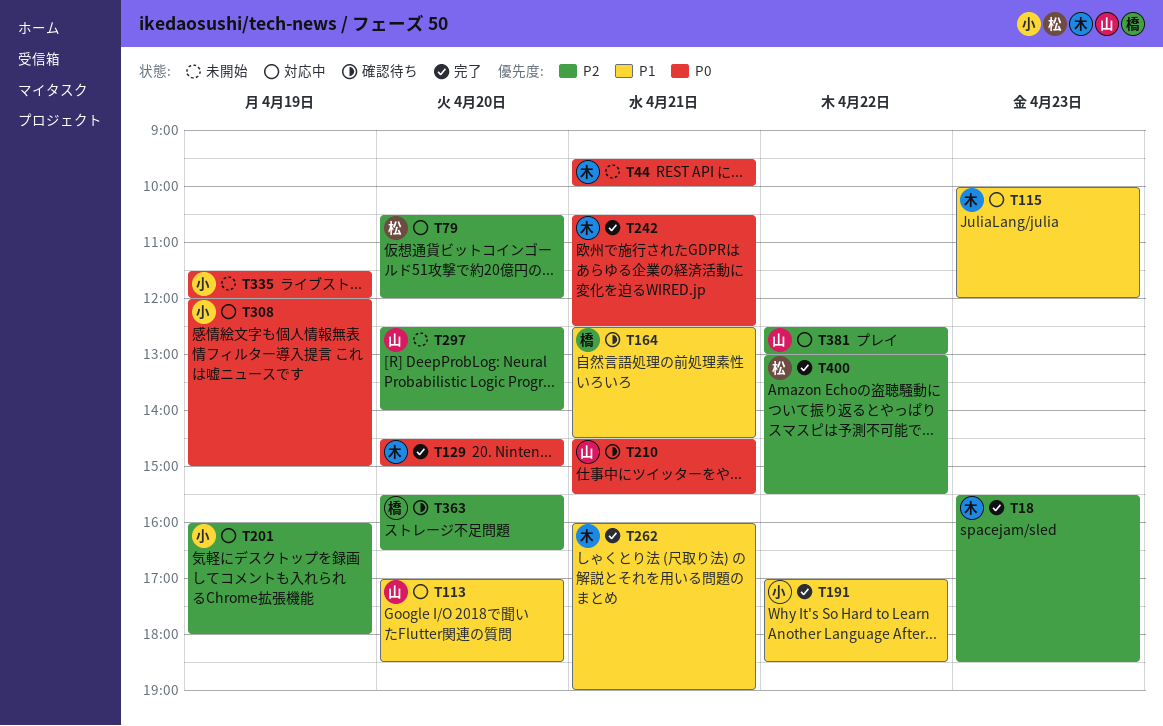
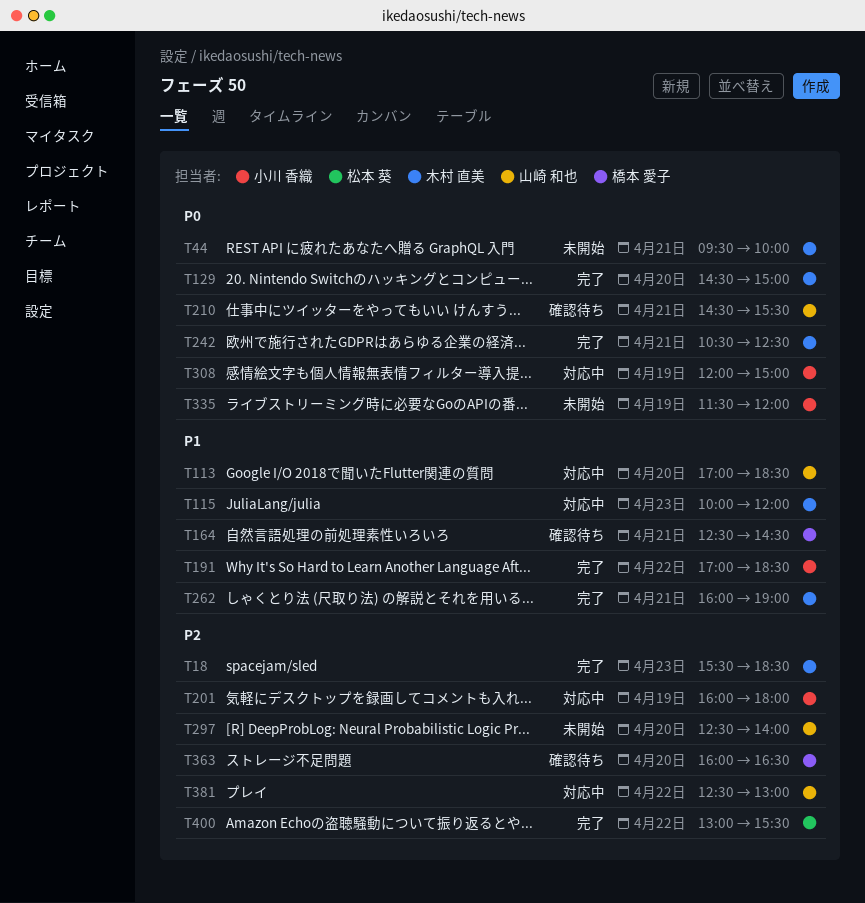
T79: present -> none
T363, begins: 15:30 -> 16:00

